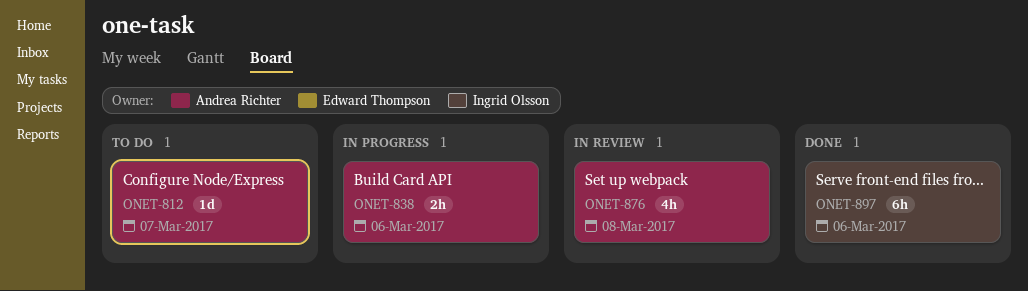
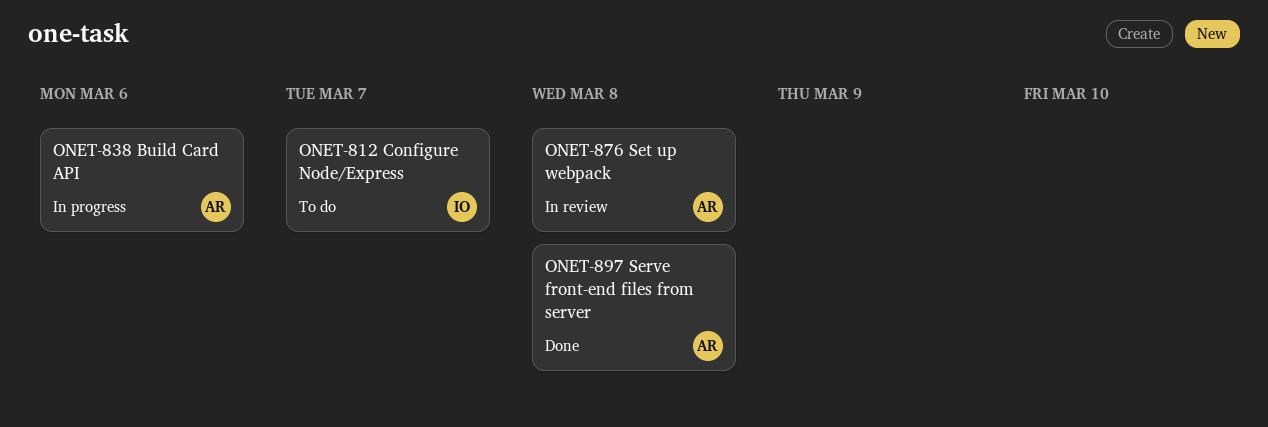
ONET-812, owner: Andrea Richter -> Ingrid Olsson
ONET-897, owner: Ingrid Olsson -> Andrea Richter
ONET-897, due: Mar 6 -> Mar 8

